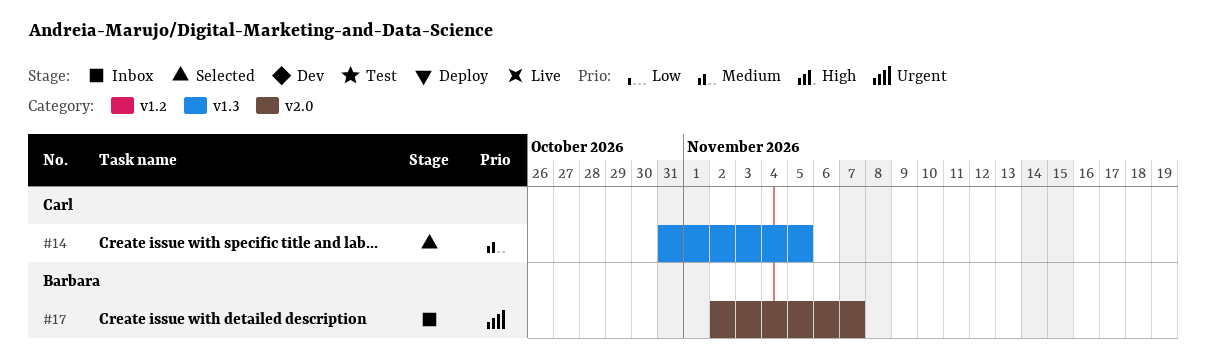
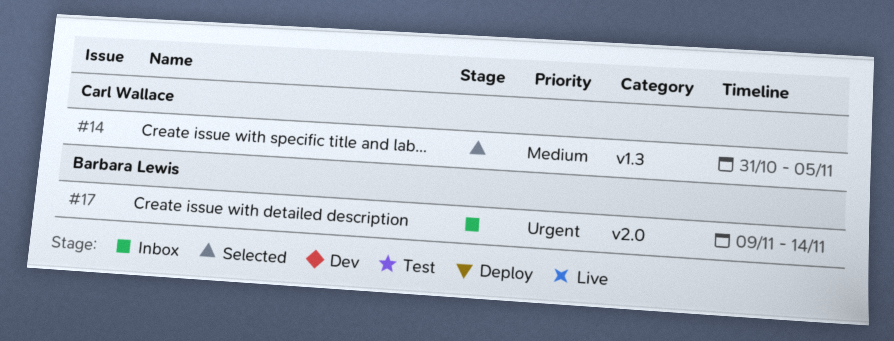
#17, start: Nov 2 -> Nov 9
#17, due: Nov 7 -> Nov 14

